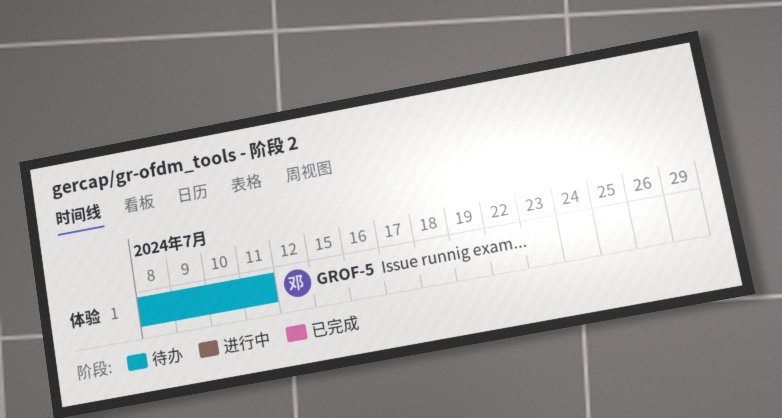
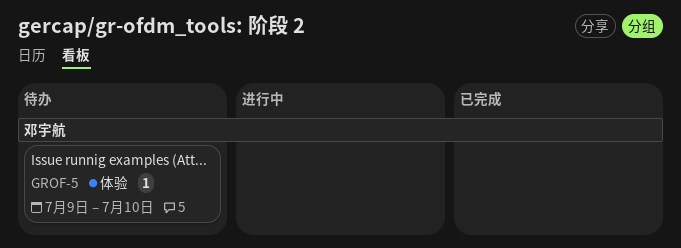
GROF-5, start: Jul 8 -> Jul 9
GROF-5, due: Jul 11 -> Jul 10

